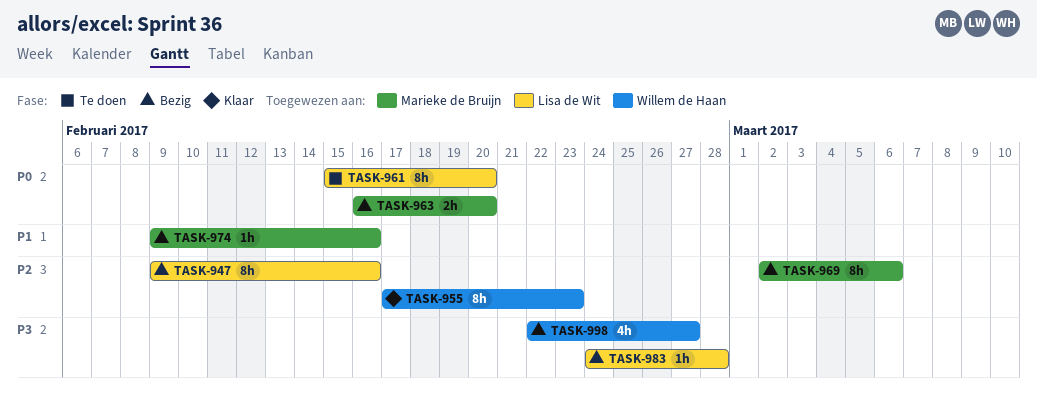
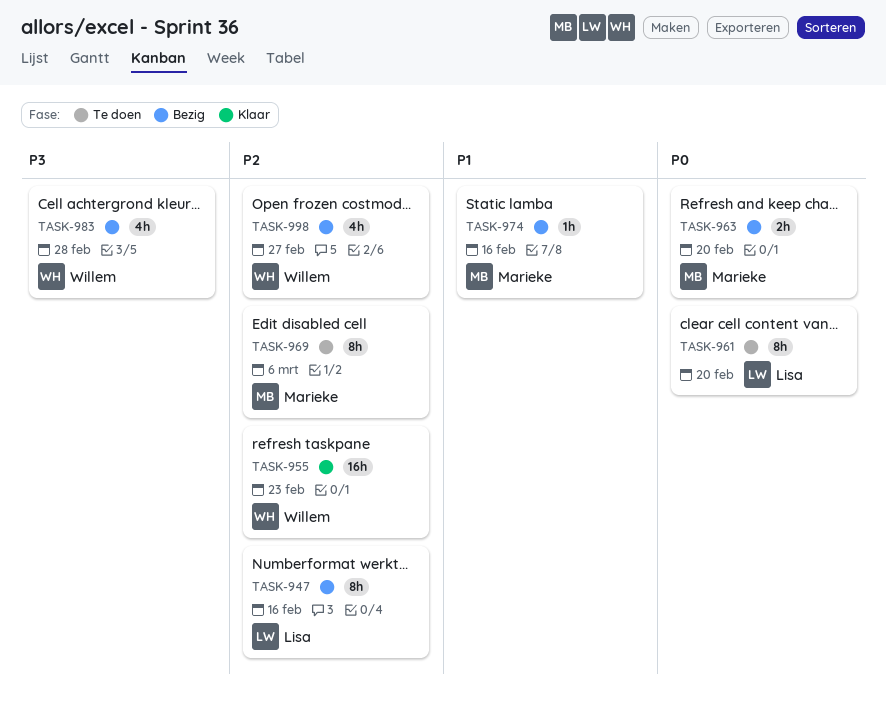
TASK-955, estimate: 8h -> 16h
TASK-969, status: Bezig -> Te doen
TASK-983, owner: Lisa de Wit -> Willem de Haan
TASK-983, estimate: 1h -> 4h
TASK-998, priority: P3 -> P2

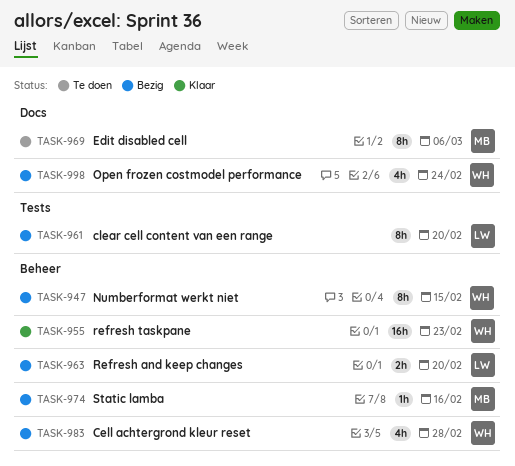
TASK-947, owner: Lisa -> Willem
TASK-947, due: Feb 16 -> Feb 15
TASK-961, status: Te doen -> Bezig
TASK-963, owner: Marieke -> Lisa
TASK-998, due: Feb 27 -> Feb 24

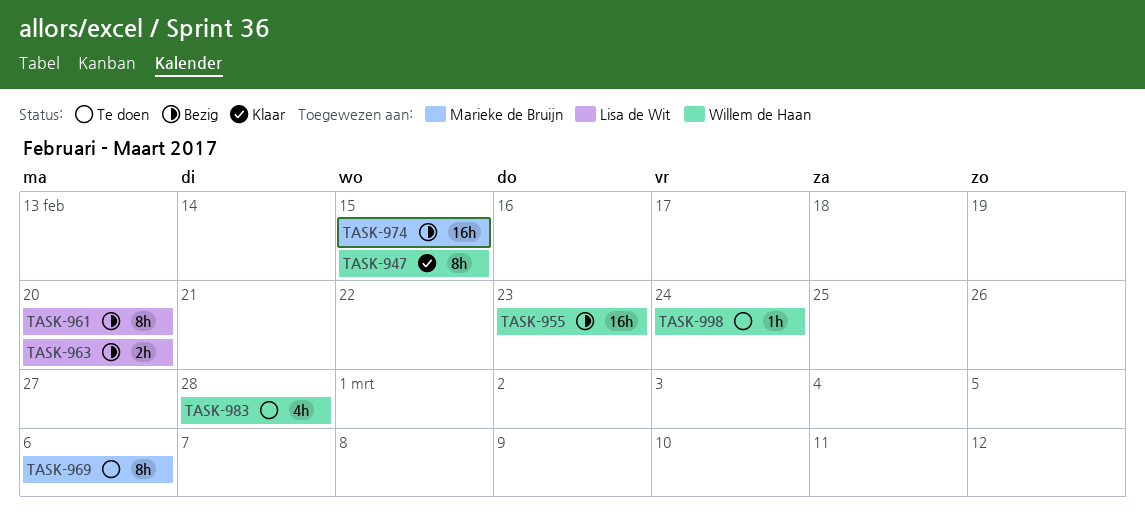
TASK-947, status: Bezig -> Klaar
TASK-955, status: Klaar -> Bezig
TASK-974, estimate: 1h -> 16h
TASK-974, due: Feb 16 -> Feb 15
TASK-983, status: Bezig -> Te doen
TASK-998, status: Bezig -> Te doen
TASK-998, estimate: 4h -> 1h

